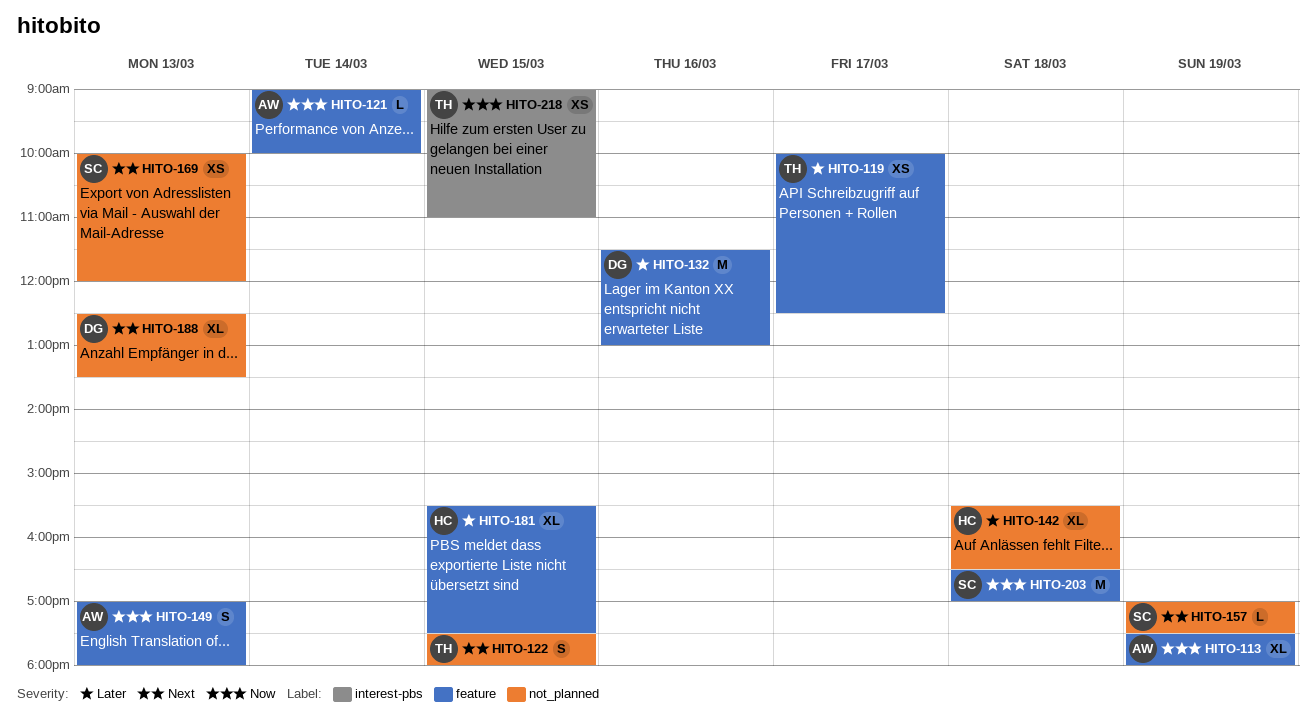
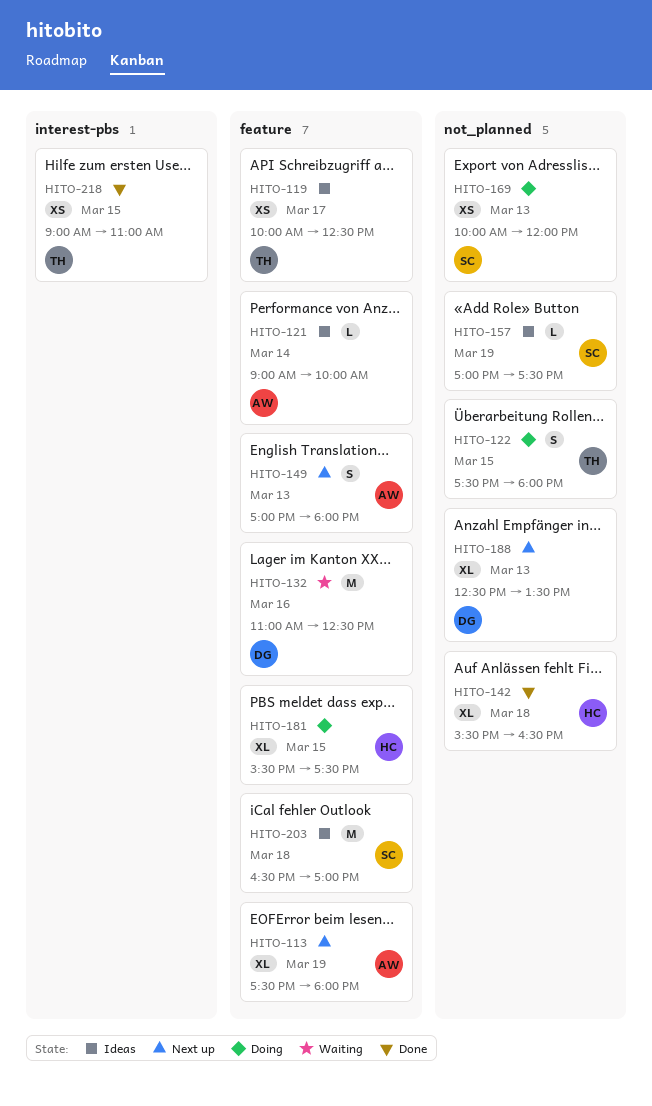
HITO-132, begins: 11:30 -> 11:00
HITO-132, ends: 13:00 -> 12:30

